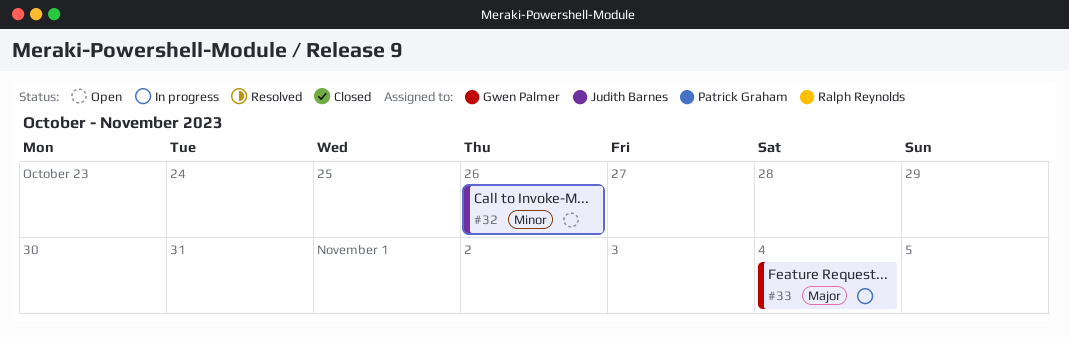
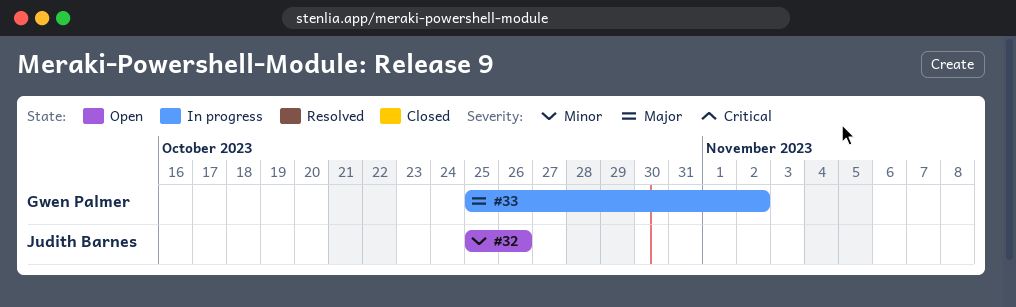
#33, due: Nov 4 -> Nov 2

